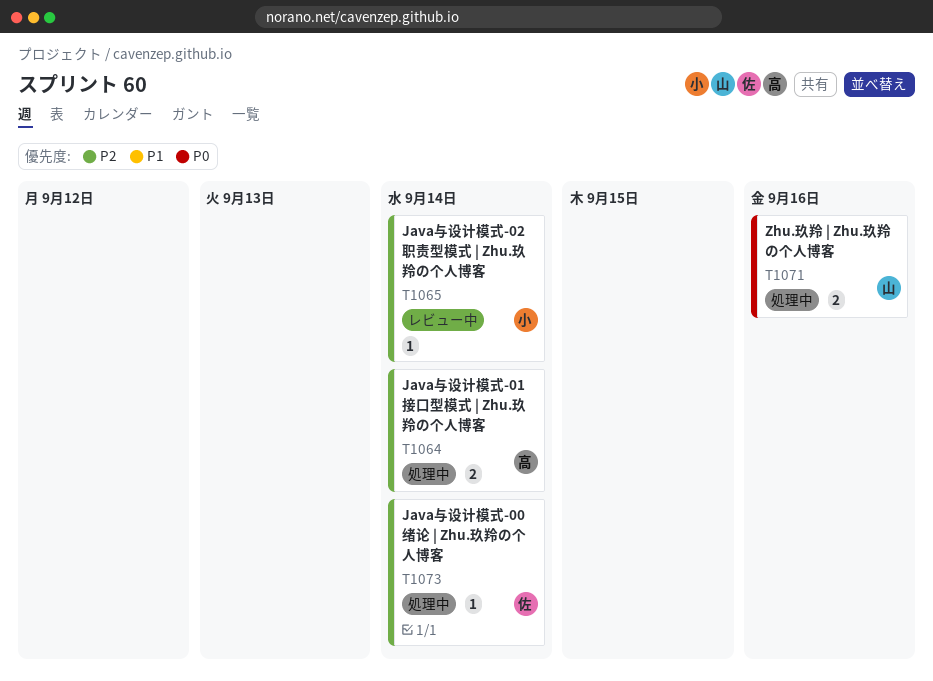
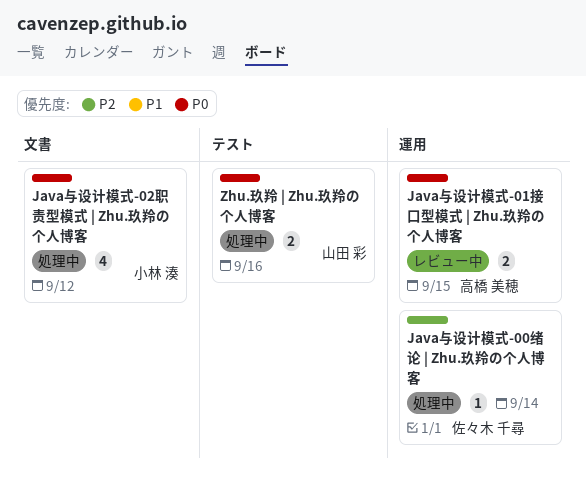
Java与设计模式-01接口型模式 | Zhu.玖羚の个人博客, status: 処理中 -> レビュー中
Java与设计模式-01接口型模式 | Zhu.玖羚の个人博客, priority: P2 -> P0
Java与设计模式-01接口型模式 | Zhu.玖羚の个人博客, due: Sep 14 -> Sep 15
Java与设计模式-02职责型模式 | Zhu.玖羚の个人博客, status: レビュー中 -> 処理中
Java与设计模式-02职责型模式 | Zhu.玖羚の个人博客, priority: P2 -> P0
Java与设计模式-02职责型模式 | Zhu.玖羚の个人博客, estimate: 1 -> 4
Java与设计模式-02职责型模式 | Zhu.玖羚の个人博客, due: Sep 14 -> Sep 12

